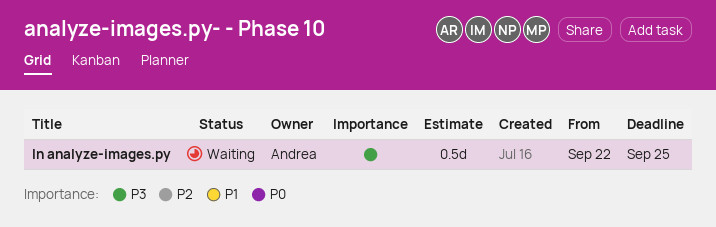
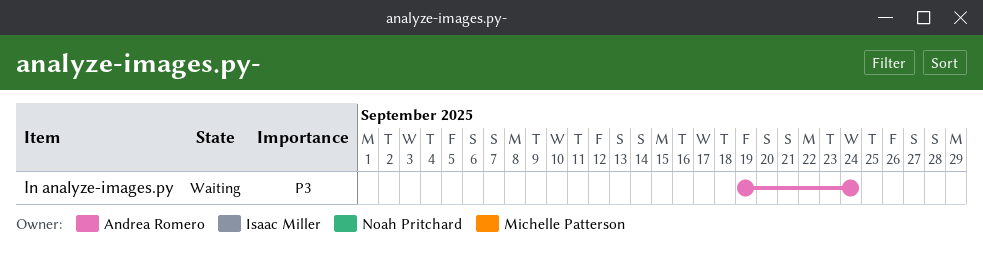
In analyze-images.py, start: Sep 22 -> Sep 19
In analyze-images.py, due: Sep 25 -> Sep 24

